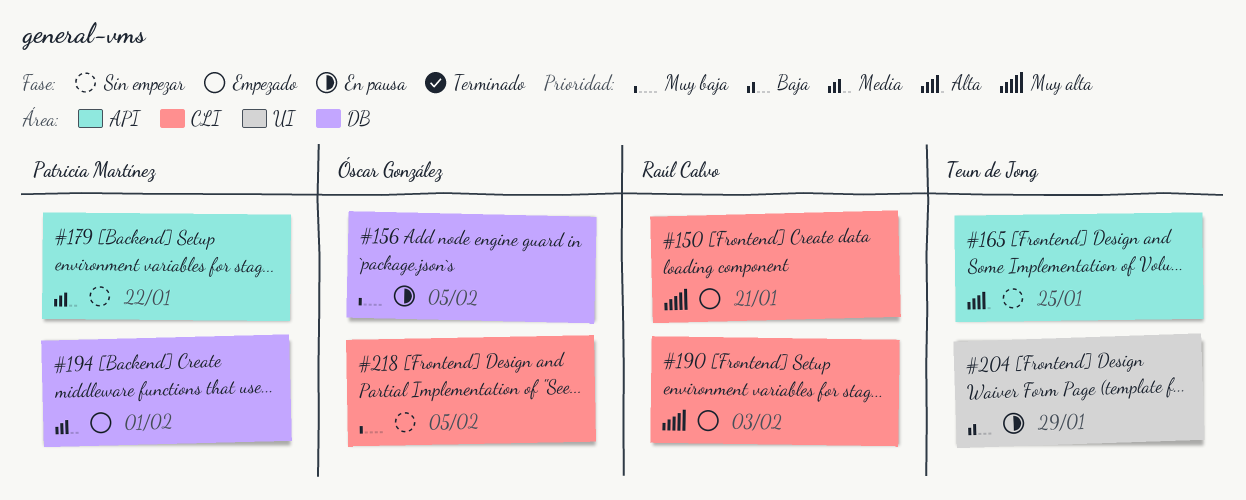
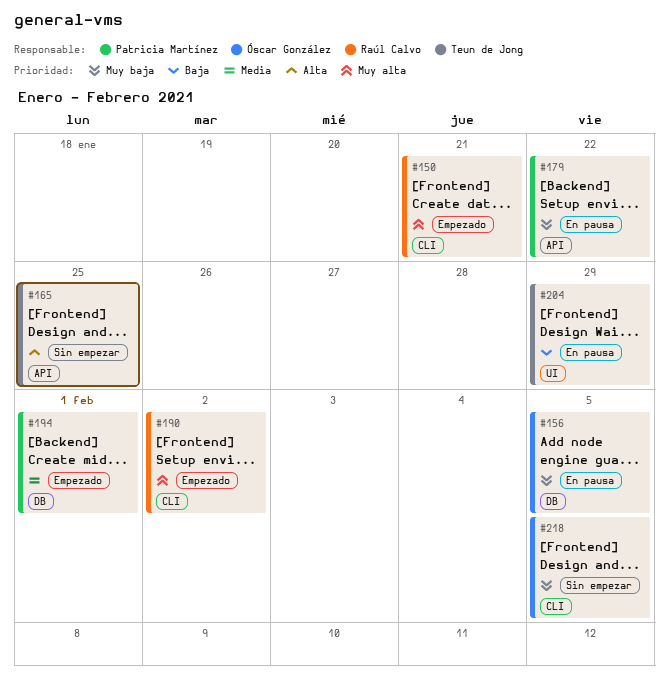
#179, status: Sin empezar -> En pausa
#179, priority: Media -> Muy baja
#190, due: Feb 3 -> Feb 2

